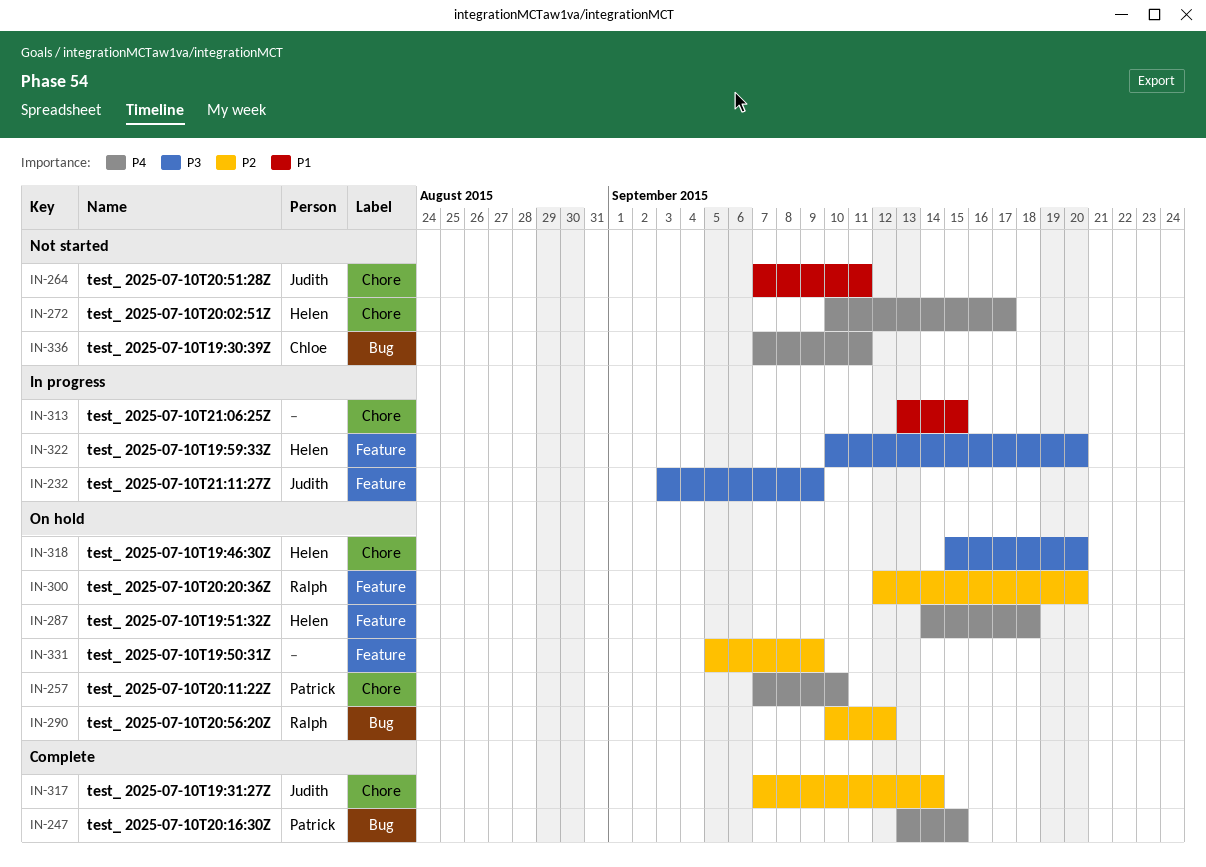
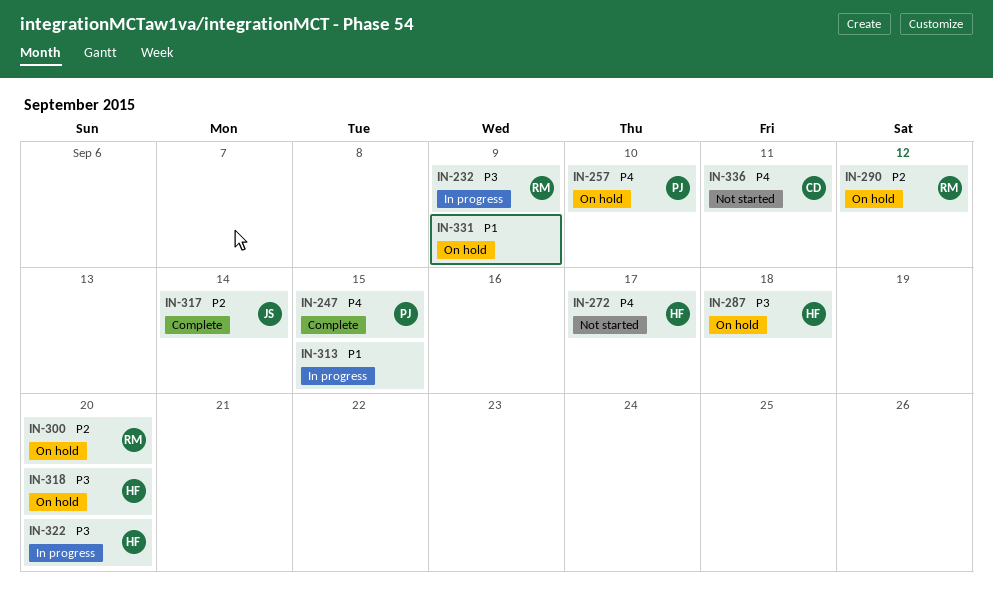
IN-232, owner: Judith -> Ralph
IN-264: present -> none
IN-287, priority: P4 -> P3
IN-331, priority: P2 -> P1

